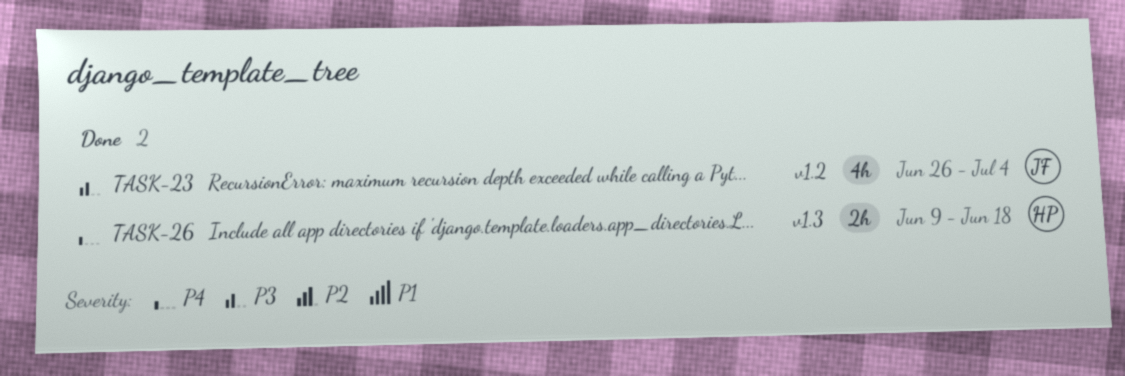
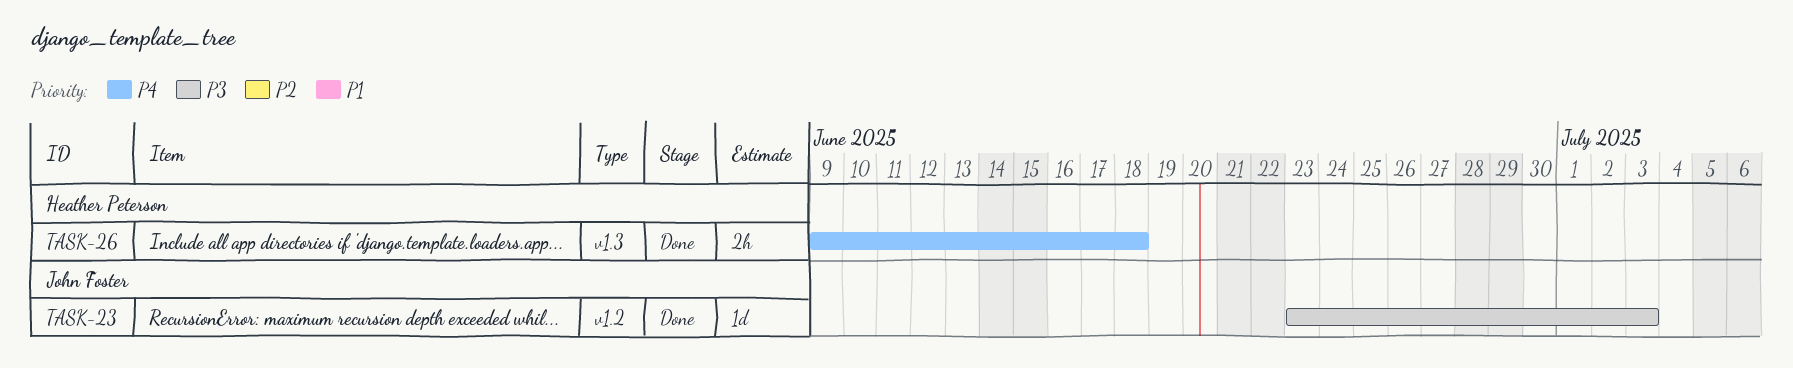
TASK-23, estimate: 4h -> 1d
TASK-23, start: Jun 26 -> Jun 23
TASK-23, due: Jul 4 -> Jul 3

